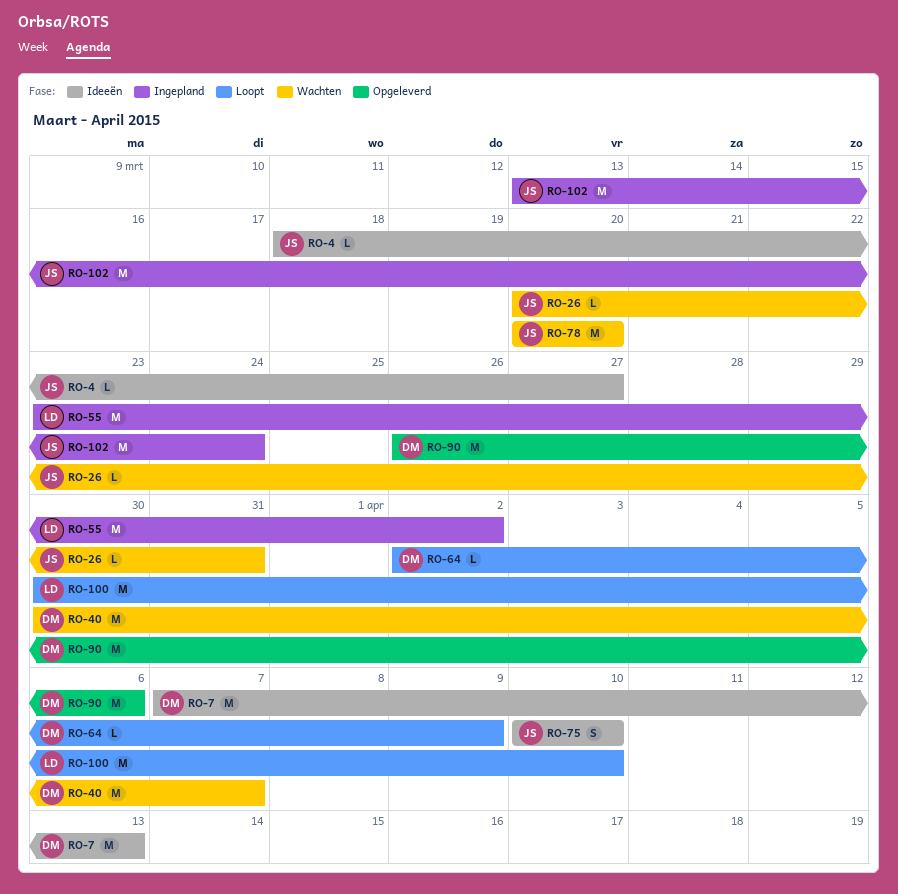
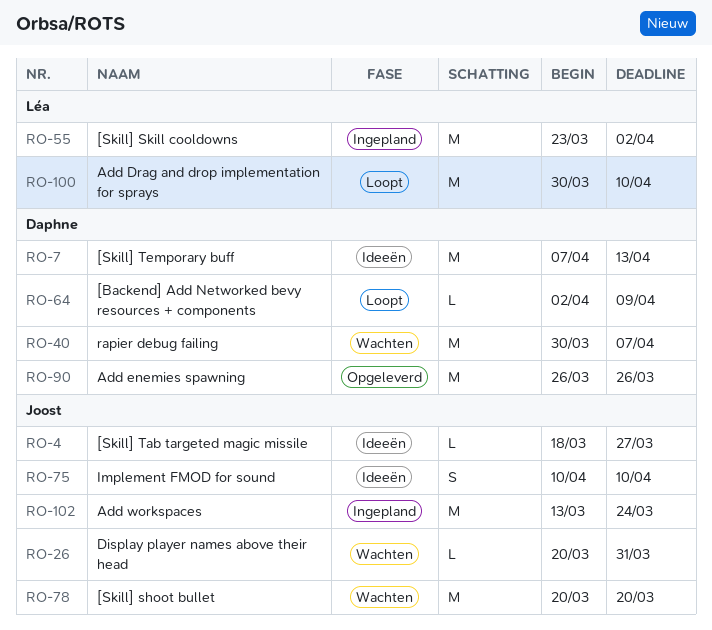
RO-90, due: Apr 6 -> Mar 26

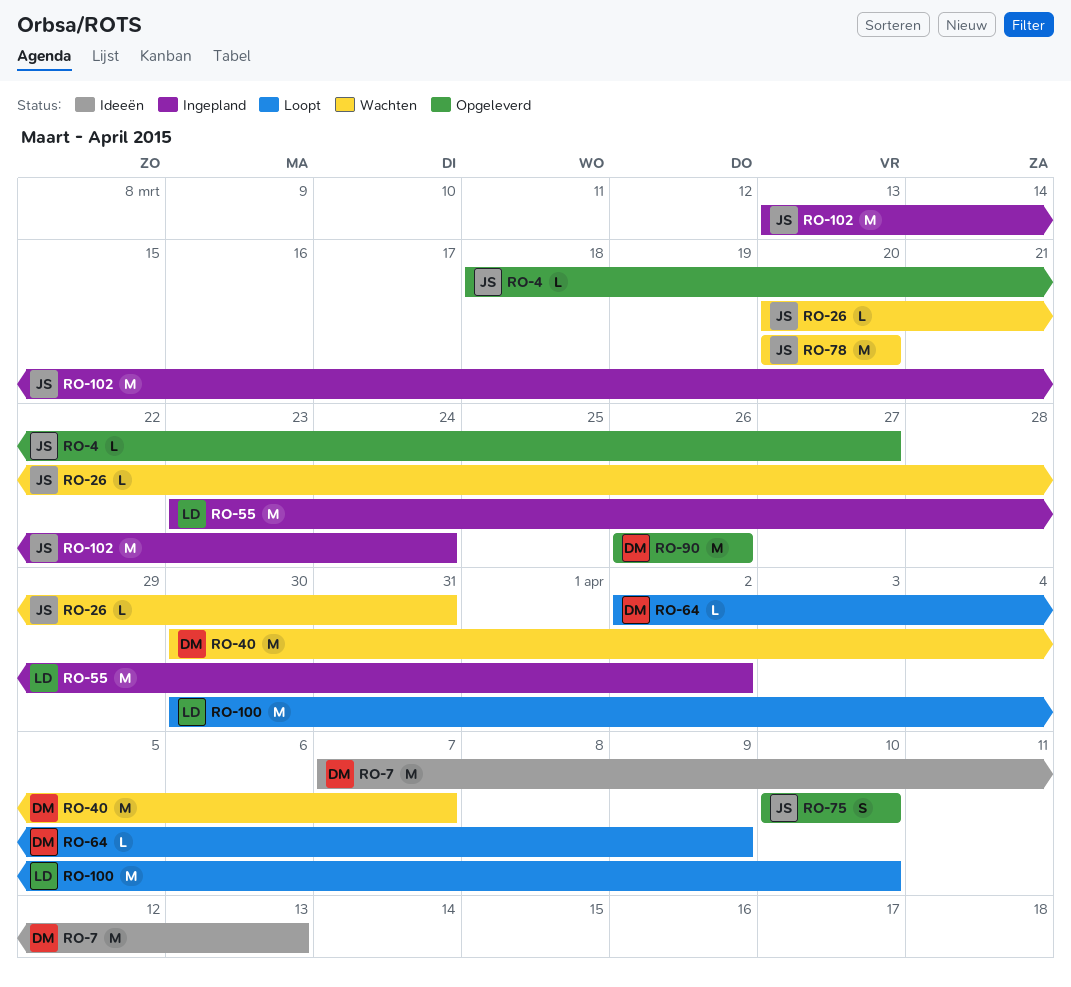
RO-4, status: Ideeën -> Opgeleverd
RO-75, status: Ideeën -> Opgeleverd

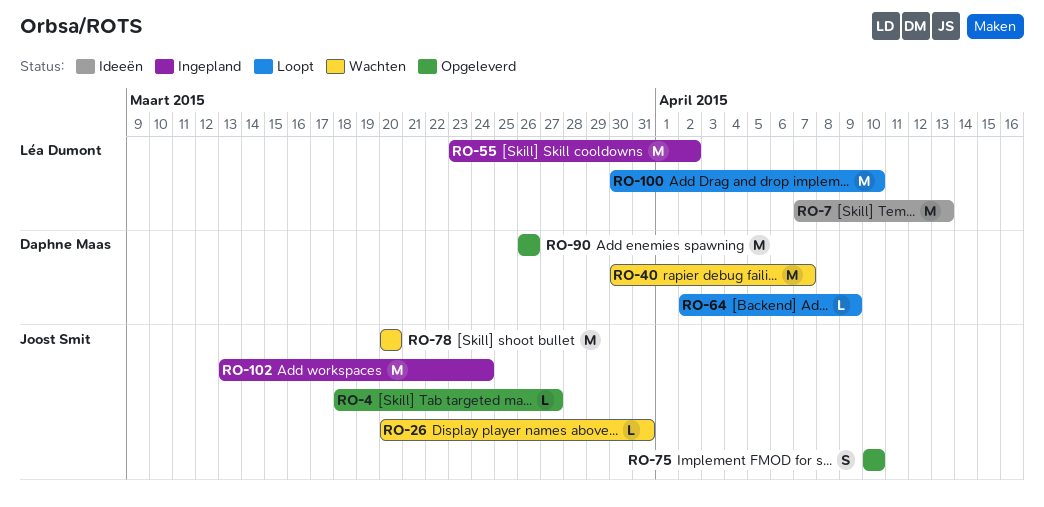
RO-7, owner: Daphne Maas -> Léa Dumont

